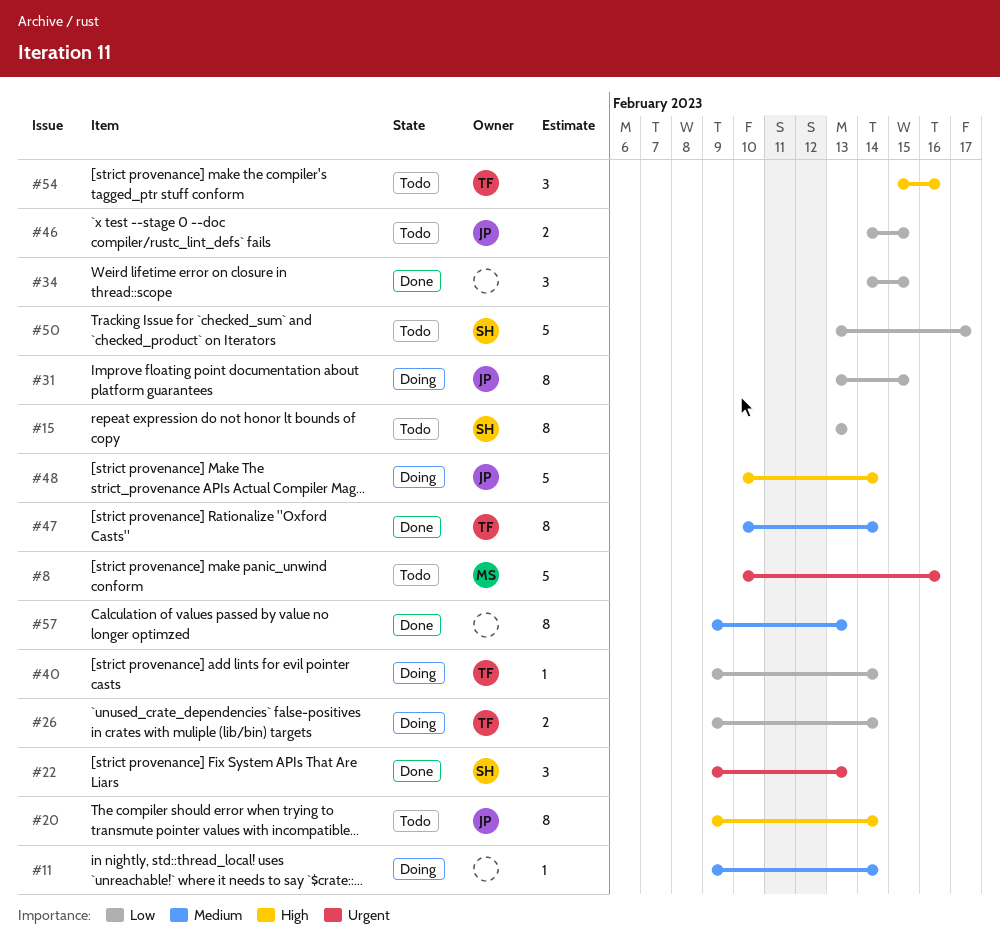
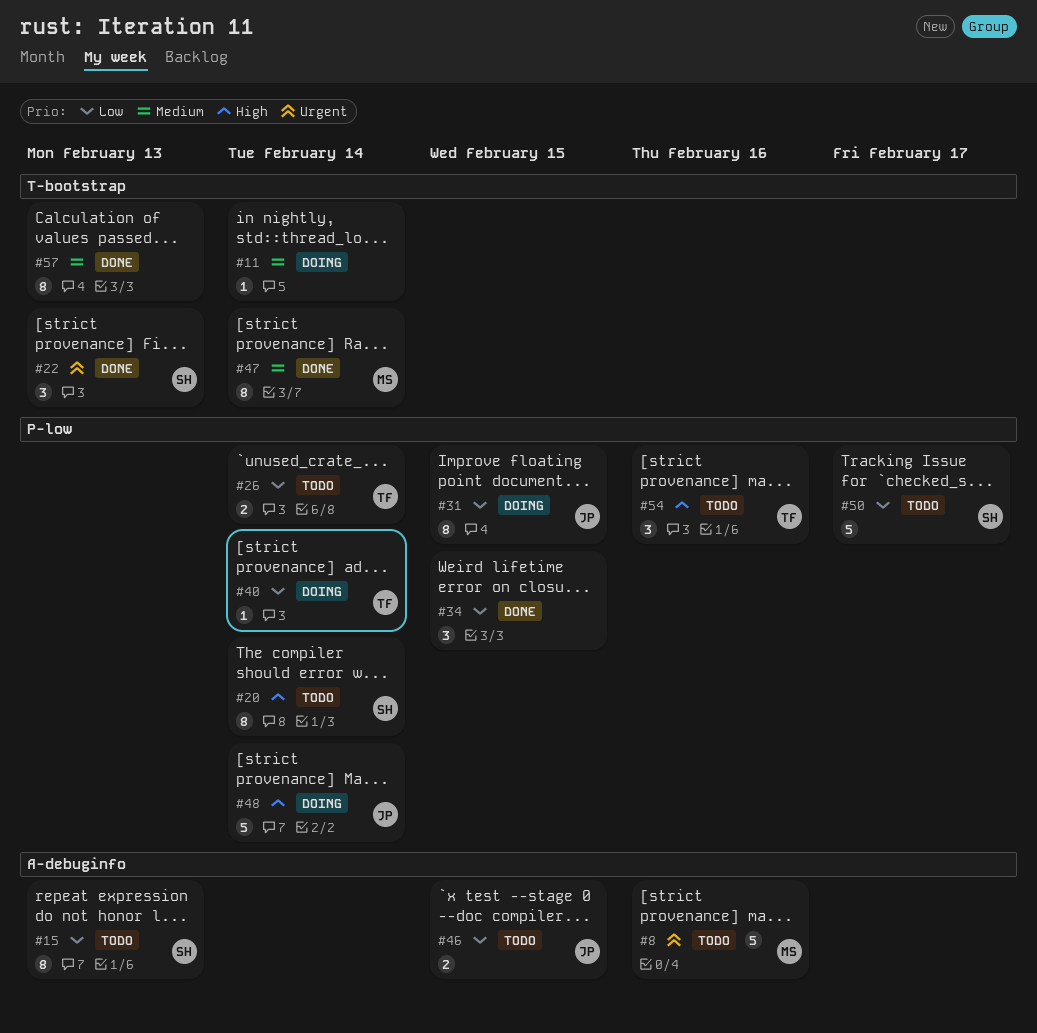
#20, owner: JP -> SH
#26, status: Doing -> Todo
#47, owner: TF -> MS

